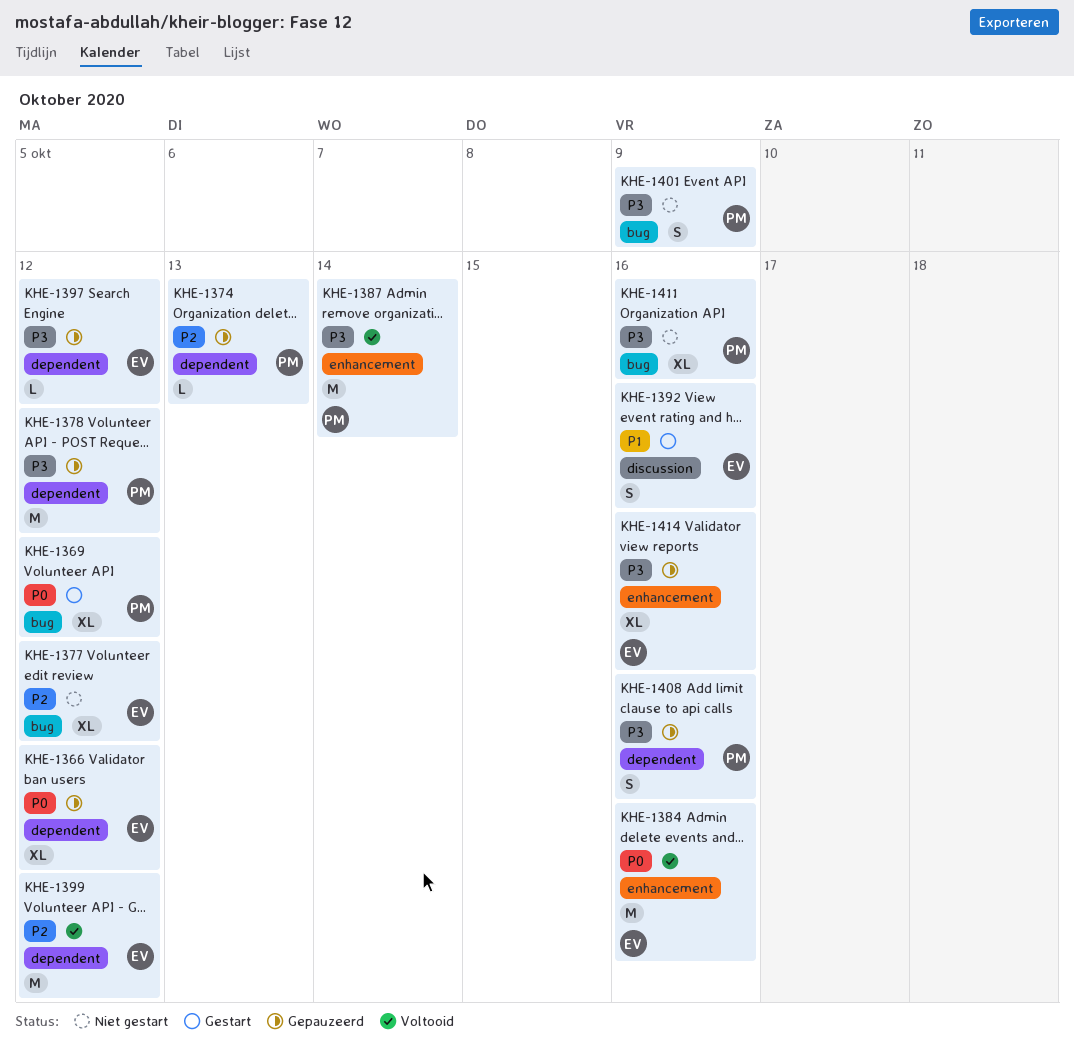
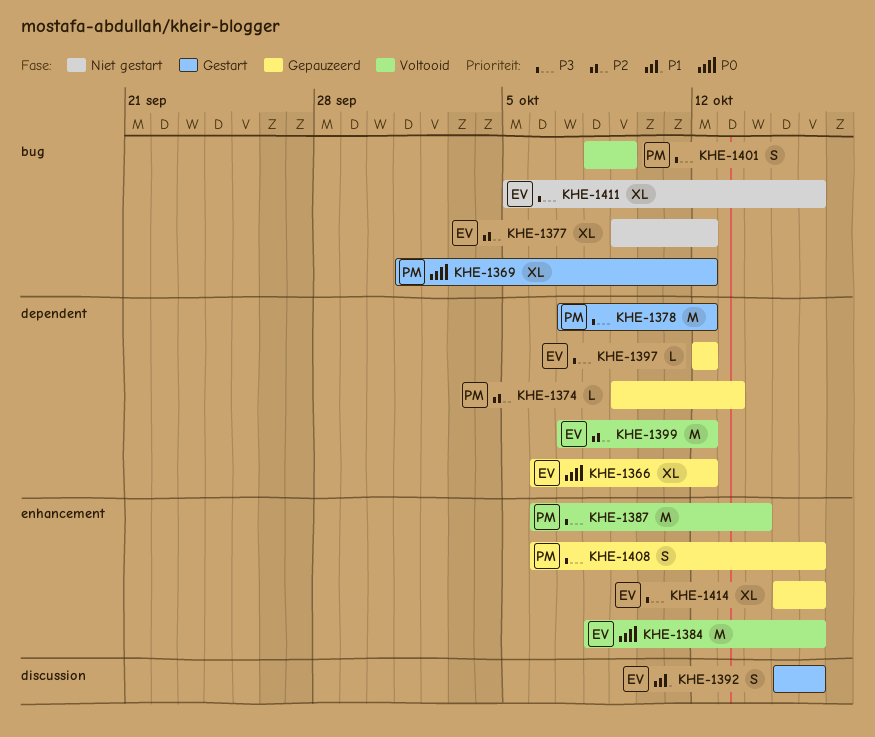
KHE-1378, status: Gepauzeerd -> Gestart
KHE-1401, status: Niet gestart -> Voltooid
KHE-1408, label: dependent -> enhancement
KHE-1411, owner: PM -> EV

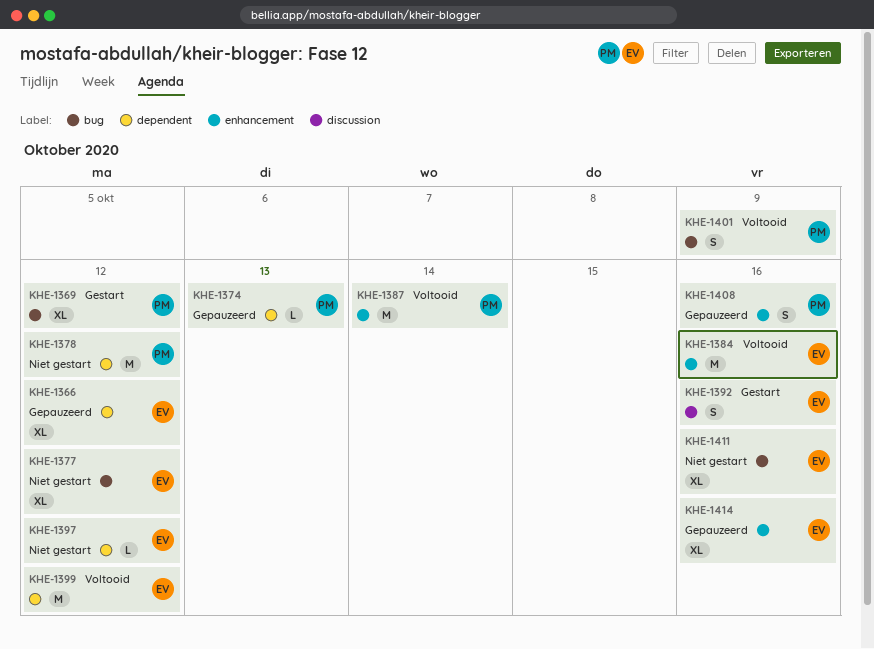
KHE-1378, status: Gestart -> Niet gestart
KHE-1397, status: Gepauzeerd -> Niet gestart

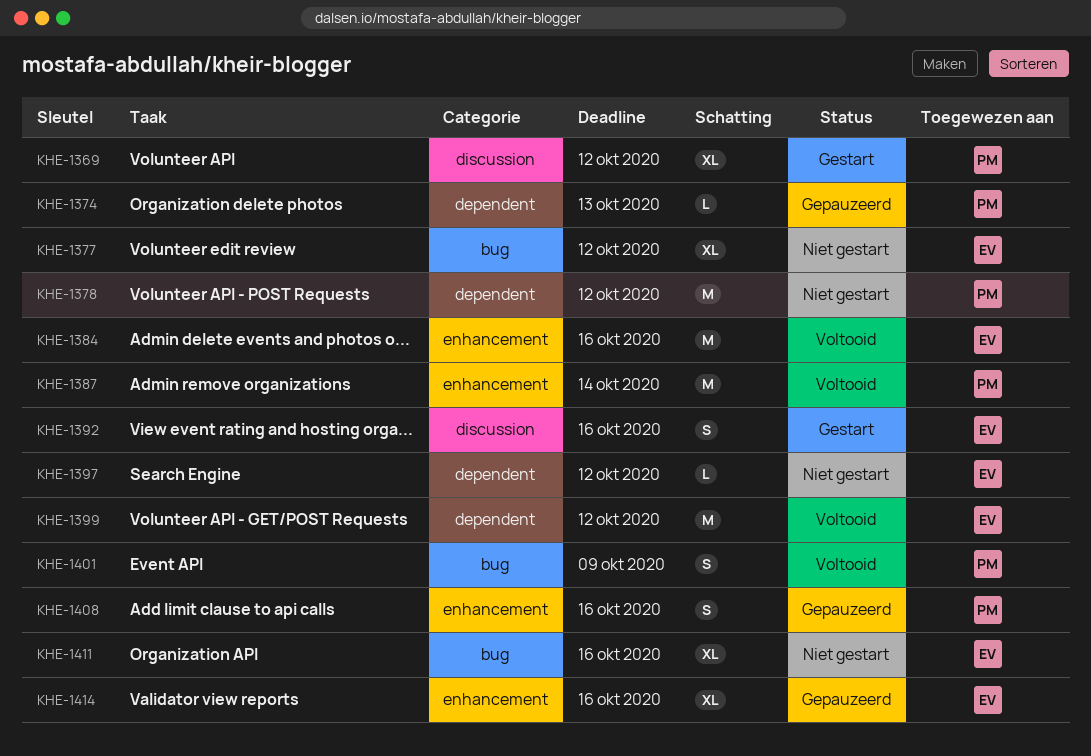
KHE-1366: present -> none
KHE-1369, label: bug -> discussion

